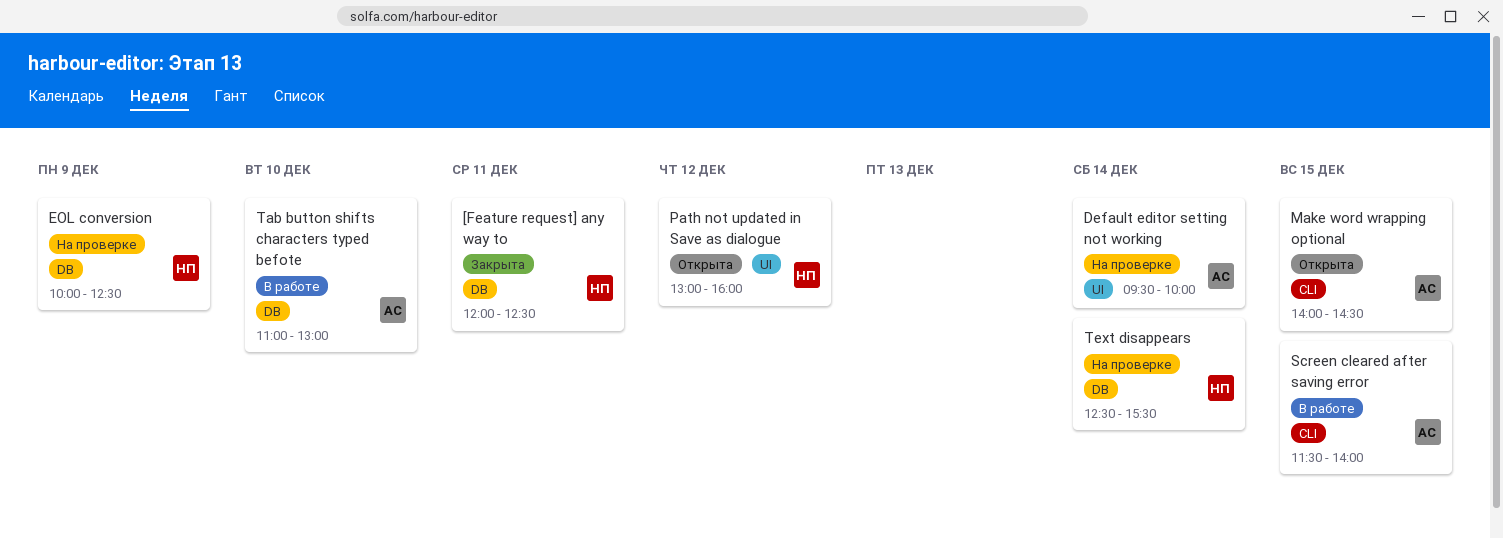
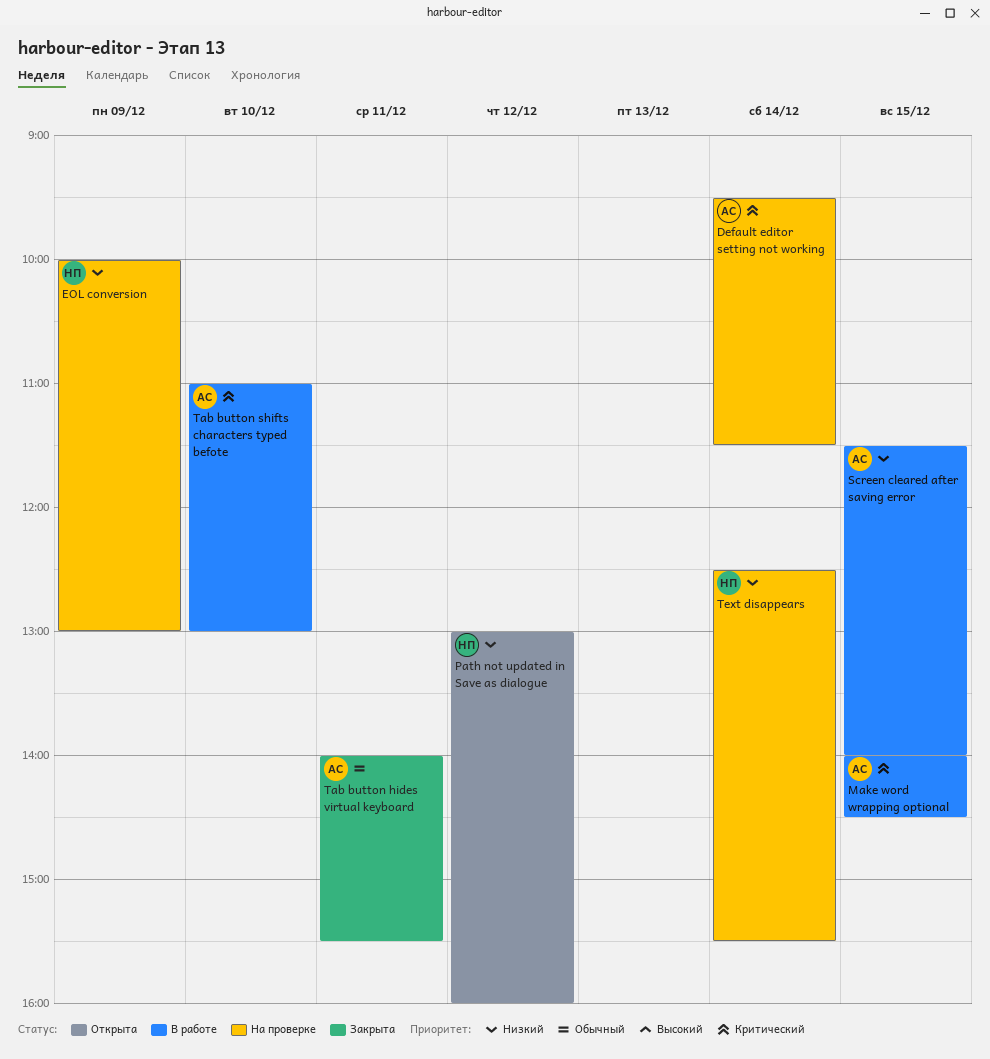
[Feature request] any way to: present -> none
Default editor setting not working, ends: 10:00 -> 11:30
EOL conversion, ends: 12:30 -> 13:00
Make word wrapping optional, status: Открыта -> В работе
Tab button hides virtual keyboard: none -> present

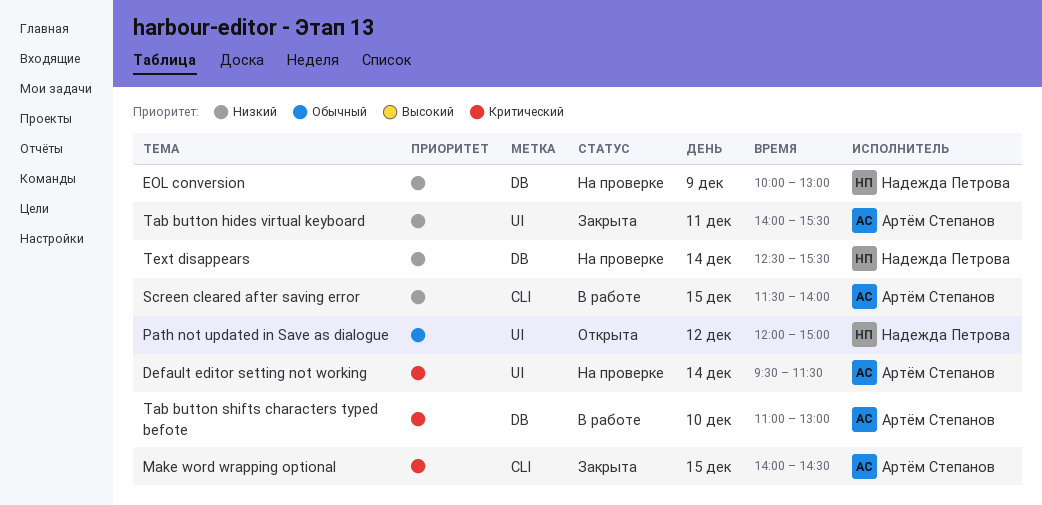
Make word wrapping optional, status: В работе -> Закрыта
Path not updated in Save as dialogue, priority: Низкий -> Обычный
Path not updated in Save as dialogue, begins: 13:00 -> 12:00
Path not updated in Save as dialogue, ends: 16:00 -> 15:00
Tab button hides virtual keyboard, priority: Обычный -> Низкий

